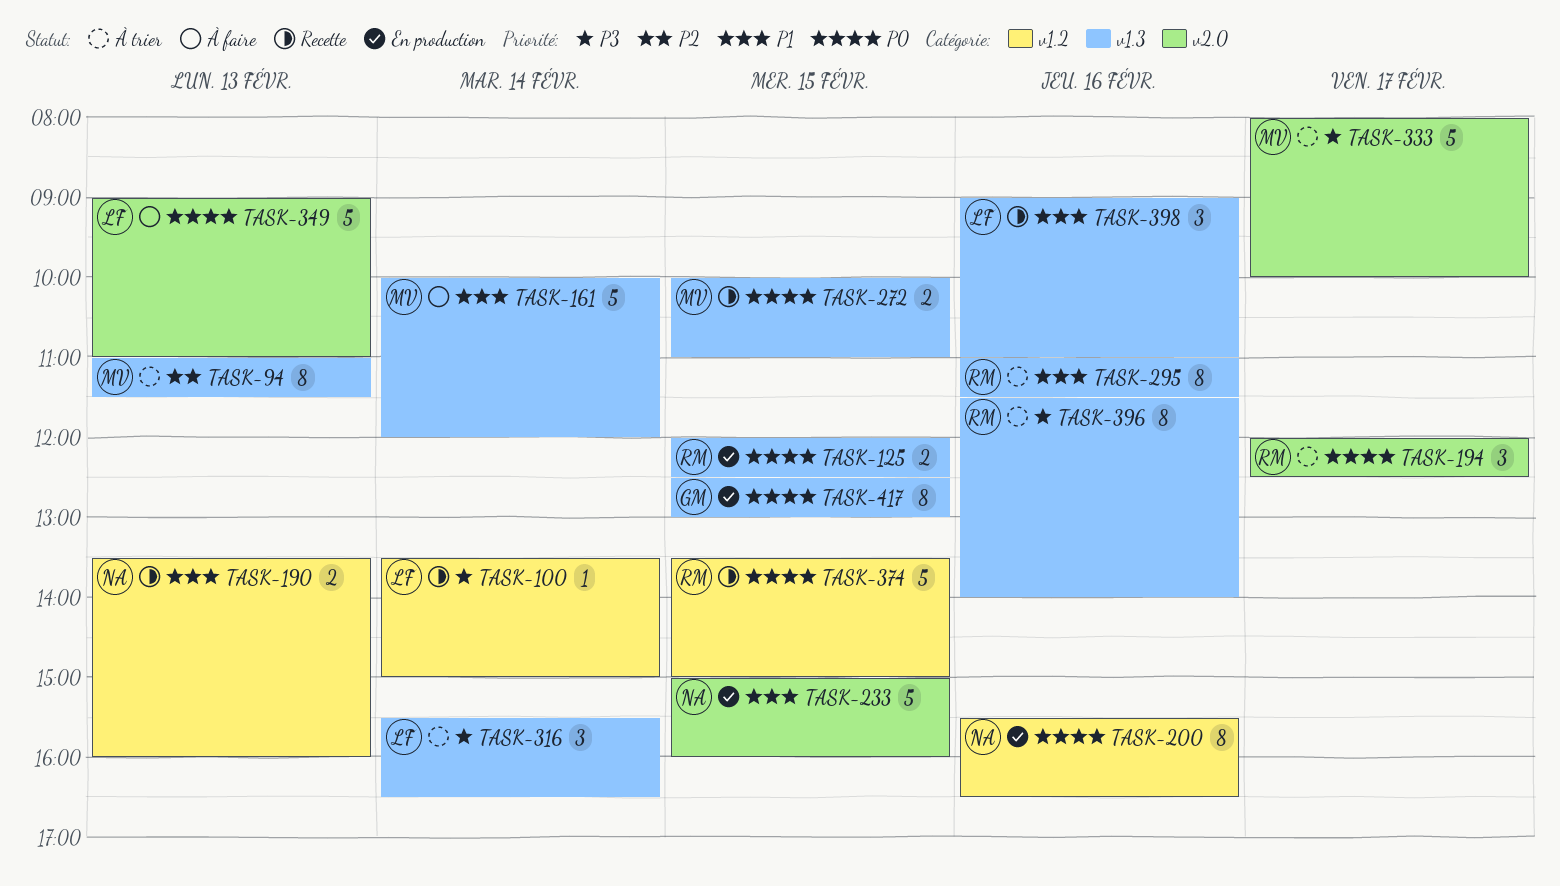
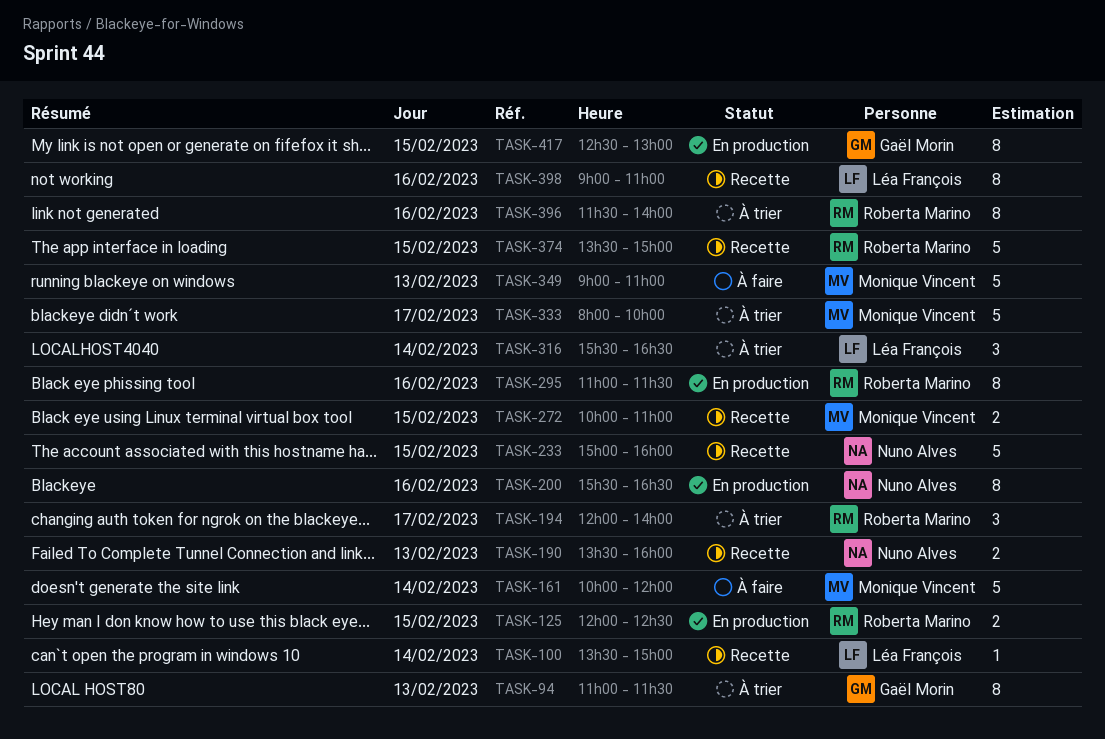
TASK-94, owner: Monique Vincent -> Gaël Morin
TASK-194, ends: 12:30 -> 14:00
TASK-233, status: En production -> Recette
TASK-295, status: À trier -> En production
TASK-349, owner: Léa François -> Monique Vincent
TASK-398, estimate: 3 -> 8

